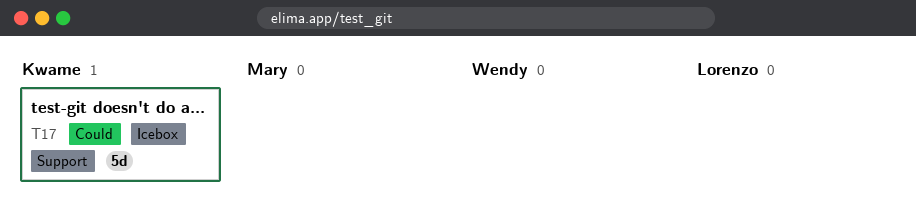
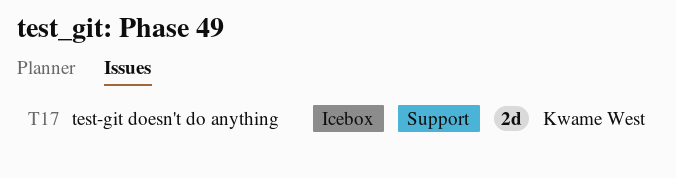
T17, estimate: 5d -> 2d

